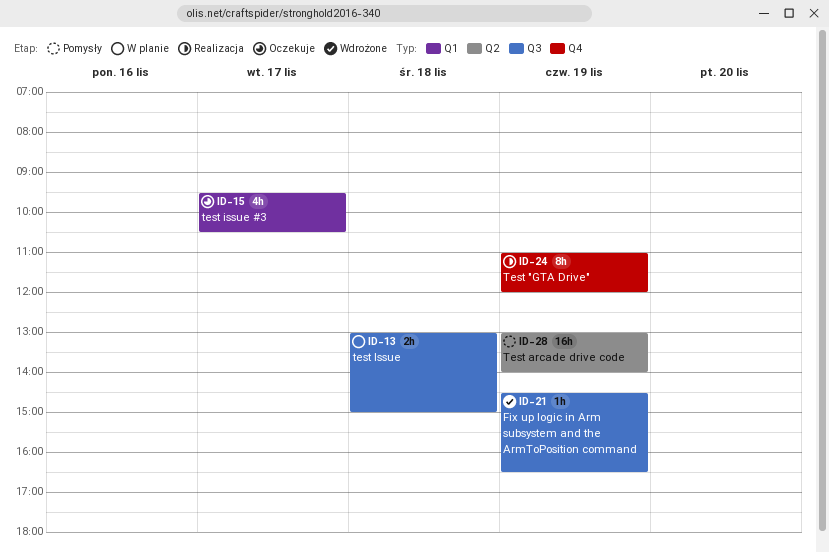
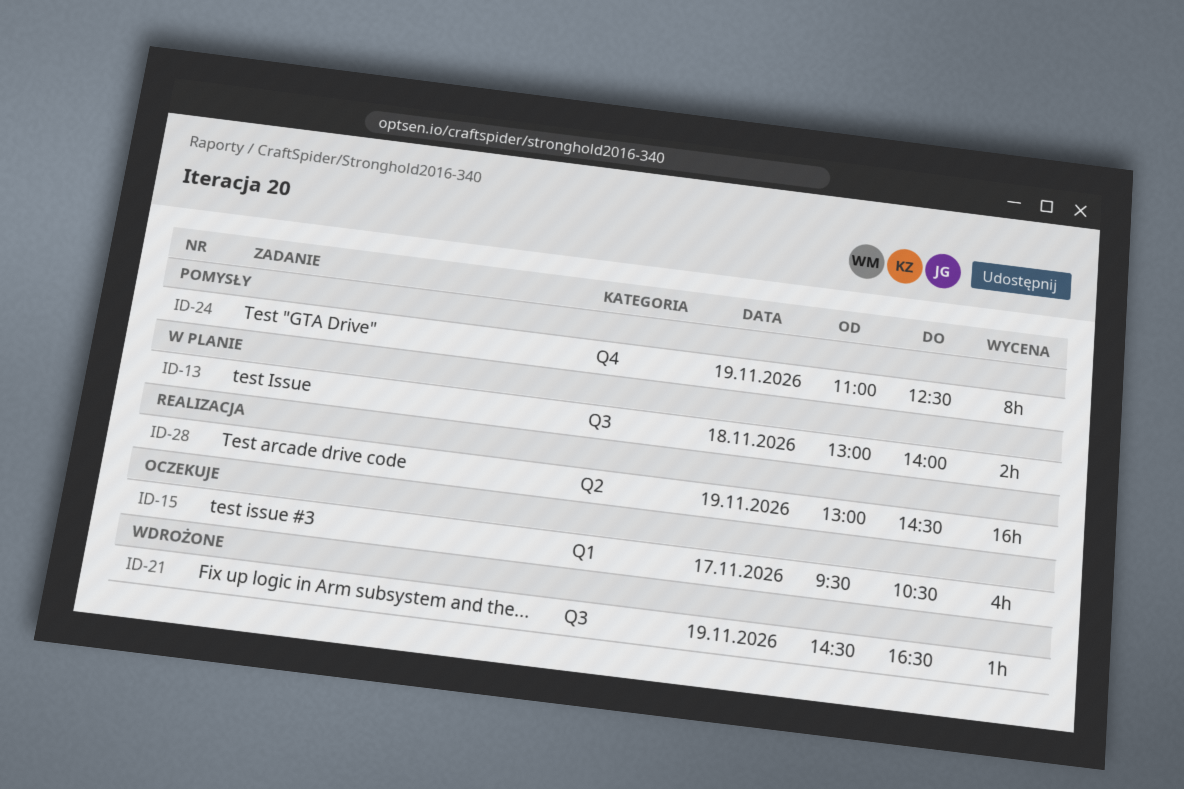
ID-13, ends: 15:00 -> 14:00
ID-24, status: Realizacja -> Pomysły
ID-24, ends: 12:00 -> 12:30
ID-28, status: Pomysły -> Realizacja
ID-28, ends: 14:00 -> 14:30

